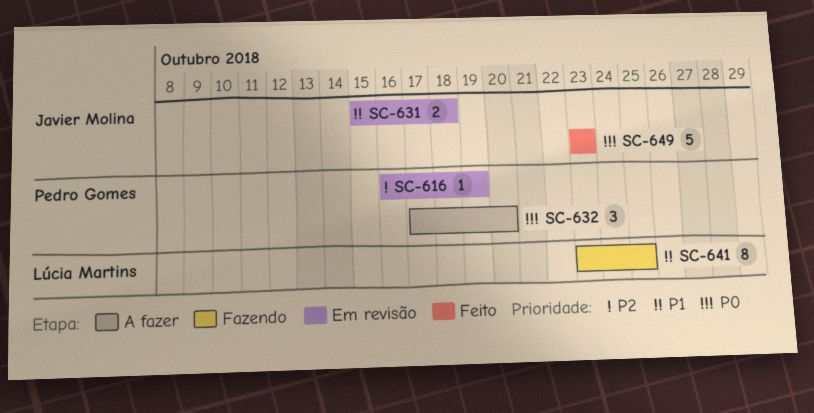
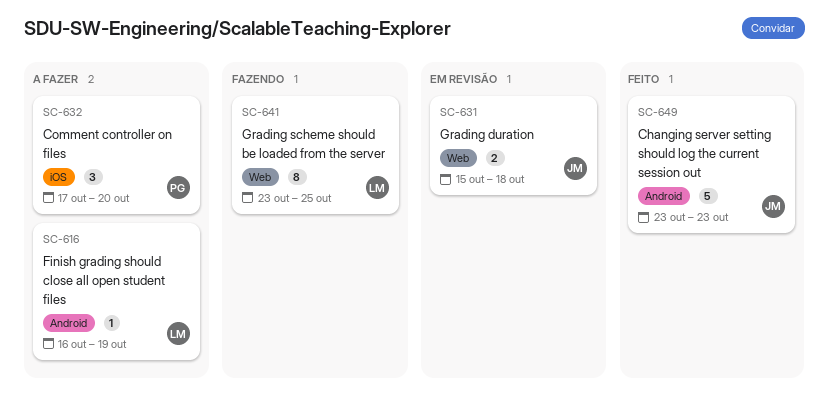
SC-616, status: Em revisão -> A fazer
SC-616, owner: Pedro Gomes -> Lúcia Martins

